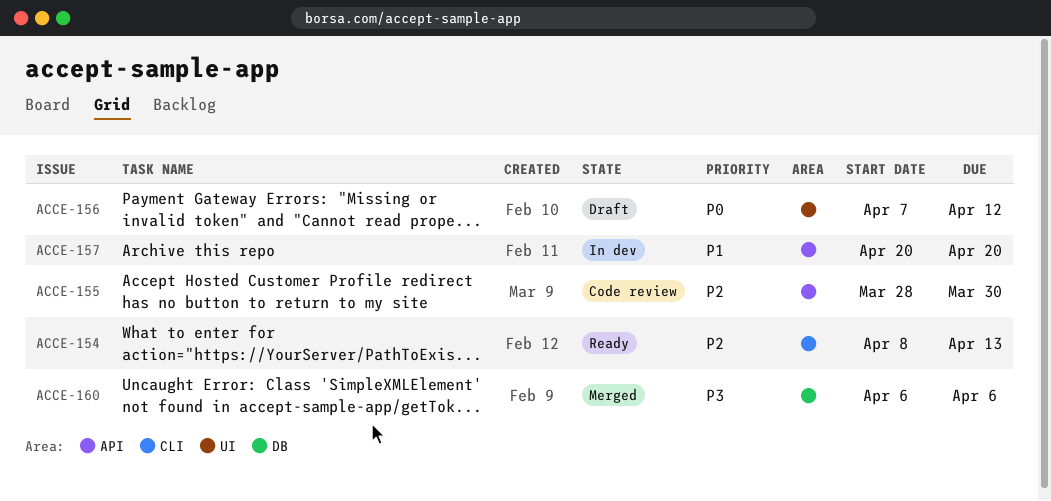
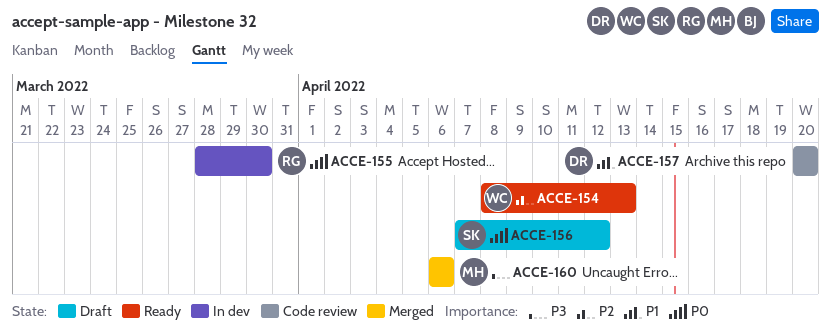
ACCE-155, status: Code review -> In dev
ACCE-155, priority: P2 -> P0
ACCE-157, status: In dev -> Code review

